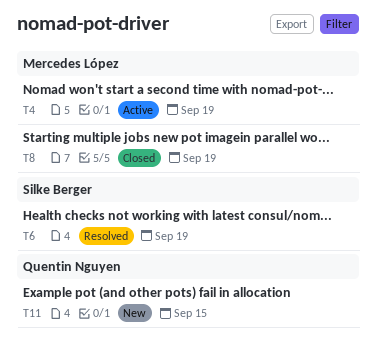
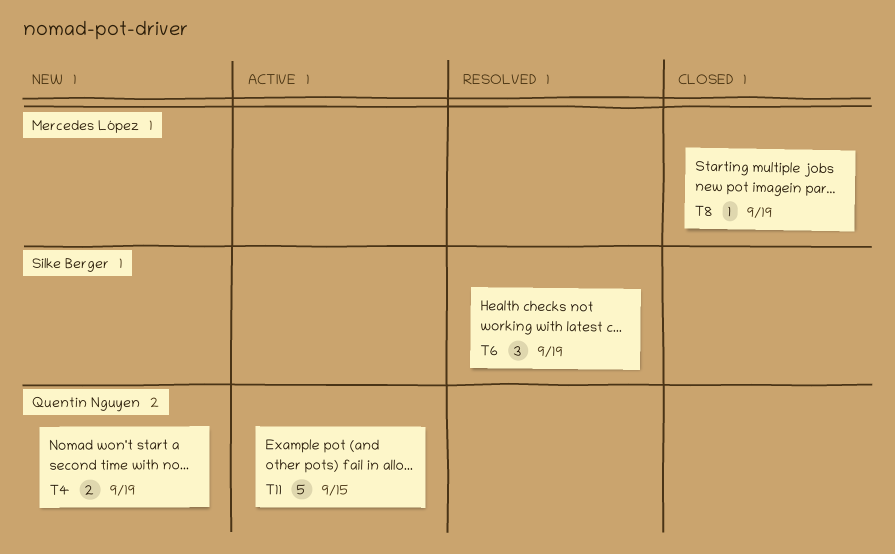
T4, status: Active -> New
T4, owner: Mercedes López -> Quentin Nguyen
T11, status: New -> Active

